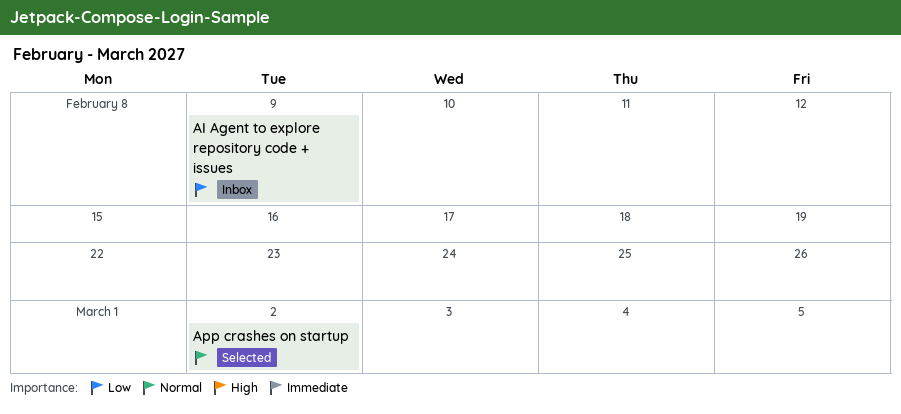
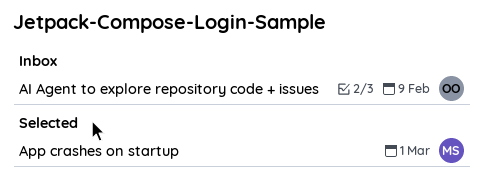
App crashes on startup, due: Mar 2 -> Mar 1

